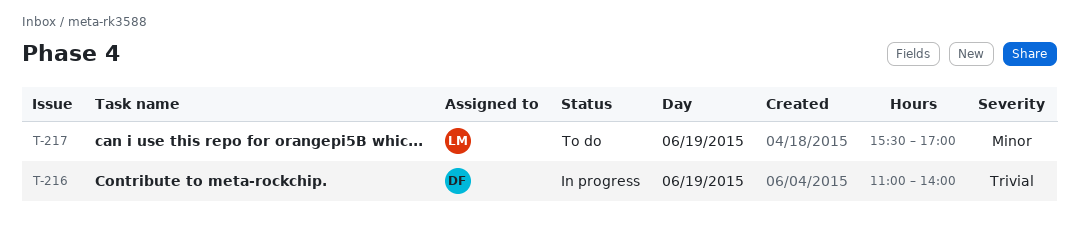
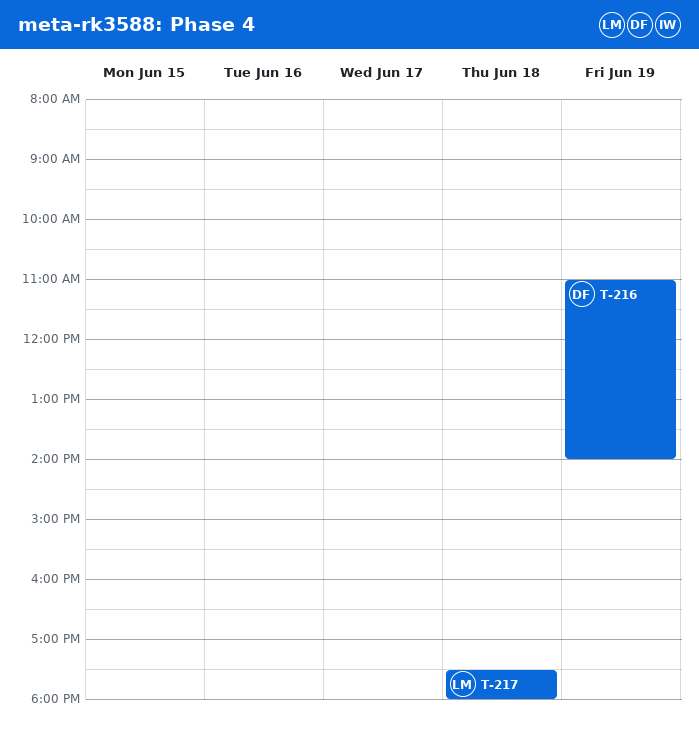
T-217, day: Jun 19 -> Jun 18
T-217, begins: 15:30 -> 17:30
T-217, ends: 17:00 -> 18:00

